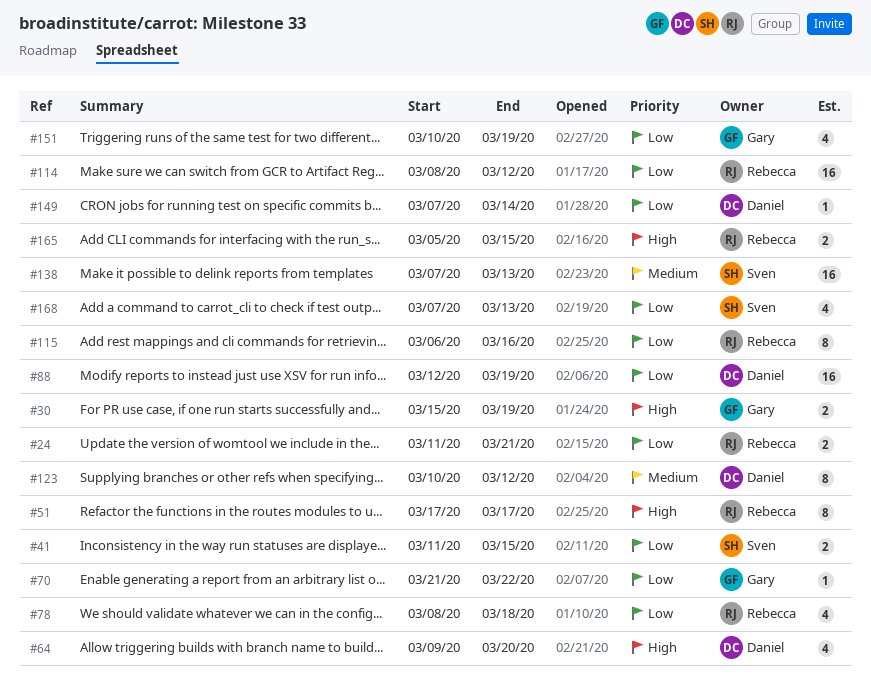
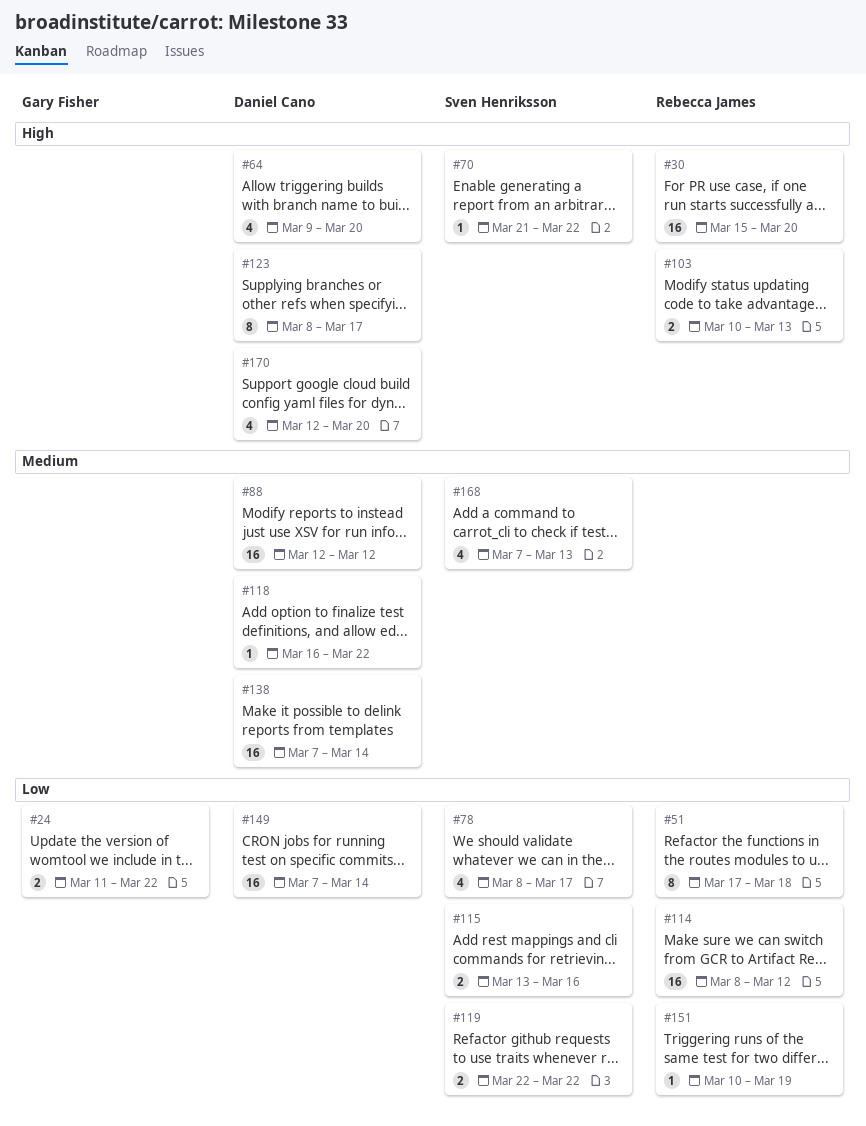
#24, owner: Rebecca James -> Gary Fisher
#24, due: Mar 21 -> Mar 22
#30, owner: Gary Fisher -> Rebecca James
#30, estimate: 2 -> 16
#30, due: Mar 19 -> Mar 20
#41: present -> none
#51, priority: High -> Low
#51, due: Mar 17 -> Mar 18
#70, owner: Gary Fisher -> Sven Henriksson
#70, priority: Low -> High
#78, owner: Rebecca James -> Sven Henriksson
#78, due: Mar 18 -> Mar 17
#88, priority: Low -> Medium
#88, due: Mar 19 -> Mar 12
#103: none -> present
#115, owner: Rebecca James -> Sven Henriksson
#115, estimate: 8 -> 2
#115, start: Mar 6 -> Mar 13
#118: none -> present
#119: none -> present
#123, priority: Medium -> High
#123, start: Mar 10 -> Mar 8
#123, due: Mar 12 -> Mar 17
#138, owner: Sven Henriksson -> Daniel Cano
#138, due: Mar 13 -> Mar 14
#149, estimate: 1 -> 16
#151, owner: Gary Fisher -> Rebecca James
#151, estimate: 4 -> 1
#165: present -> none
#168, priority: Low -> Medium
#170: none -> present

